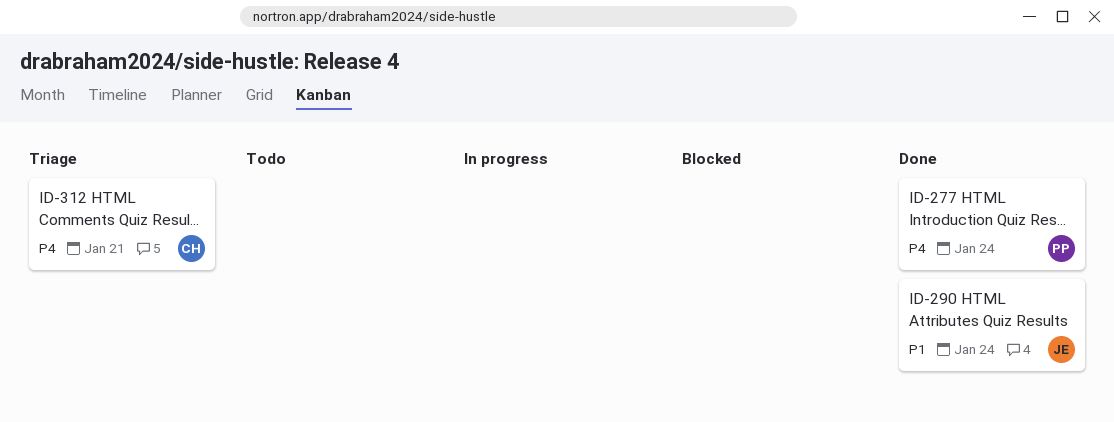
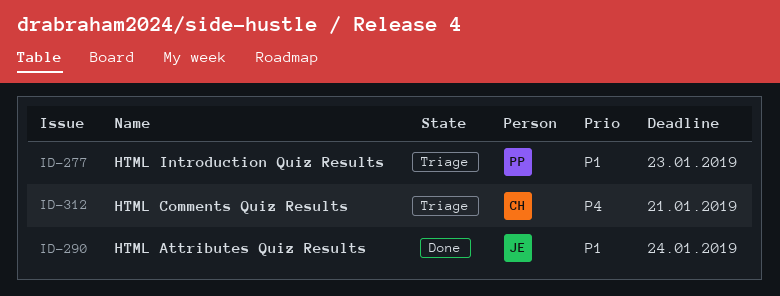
ID-277, status: Done -> Triage
ID-277, priority: P4 -> P1
ID-277, due: Jan 24 -> Jan 23

